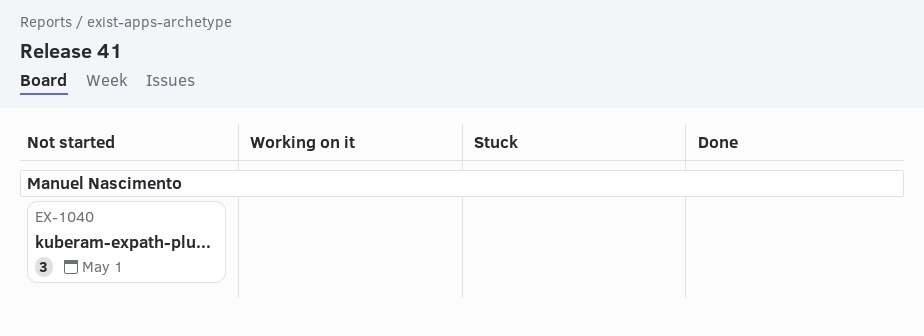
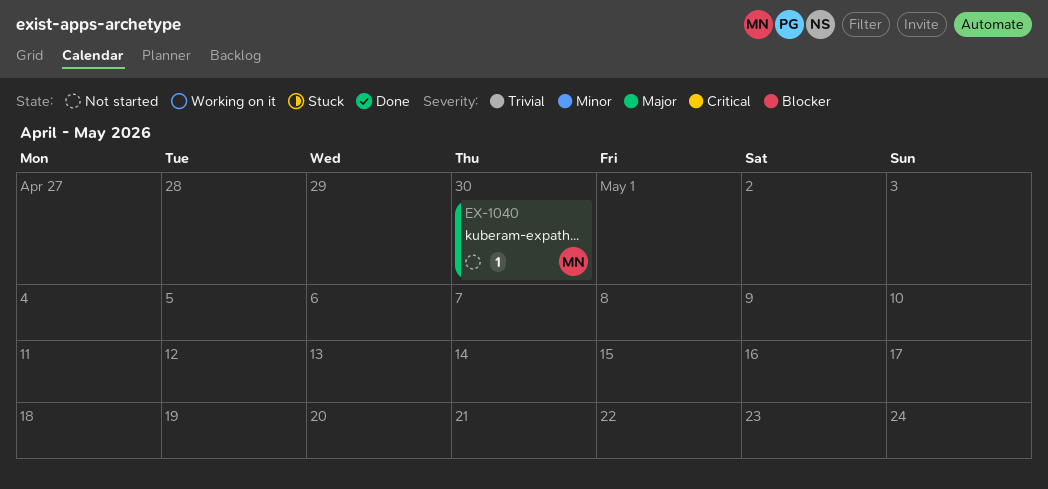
EX-1040, estimate: 3 -> 1
EX-1040, due: May 1 -> Apr 30

